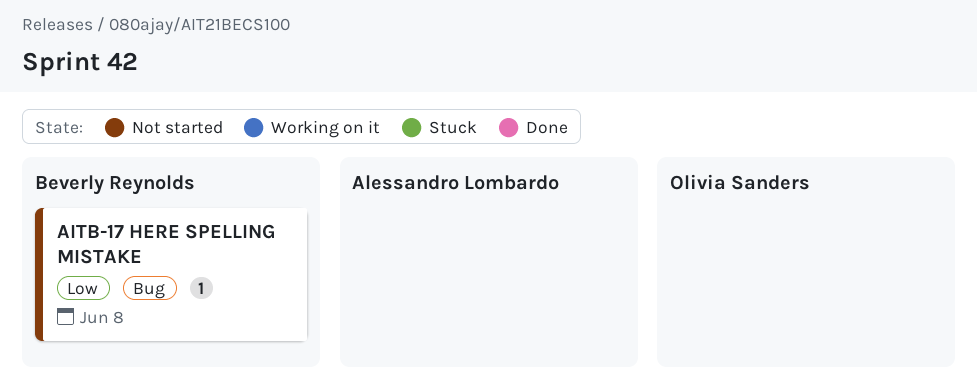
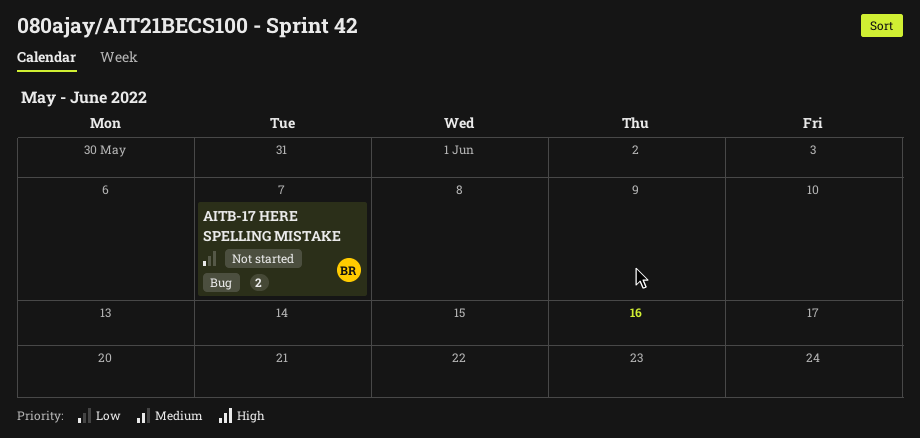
AITB-17, estimate: 1 -> 2
AITB-17, due: Jun 8 -> Jun 7

